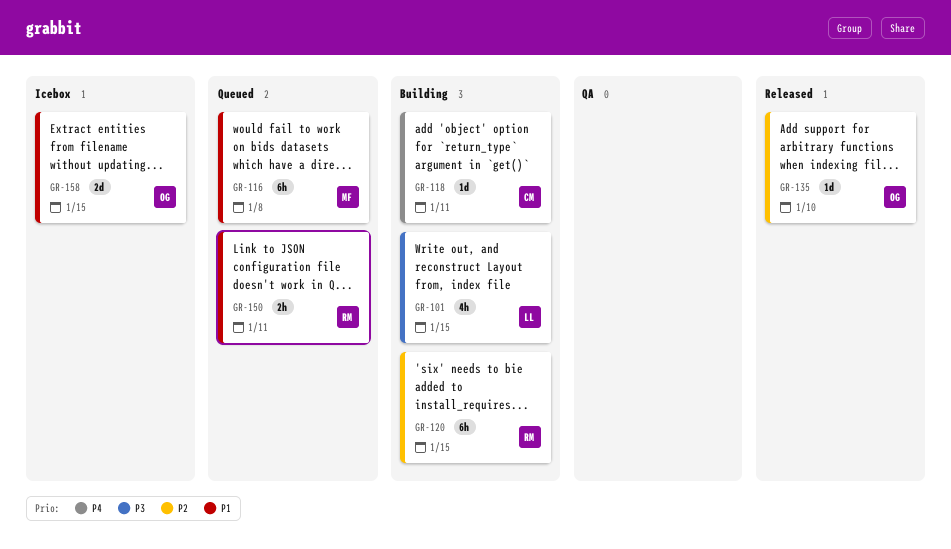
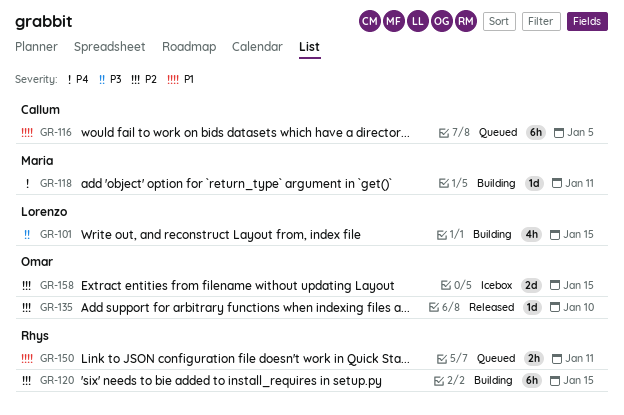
GR-116, owner: Maria -> Callum
GR-116, due: Jan 8 -> Jan 5
GR-118, owner: Callum -> Maria
GR-158, priority: P1 -> P2

